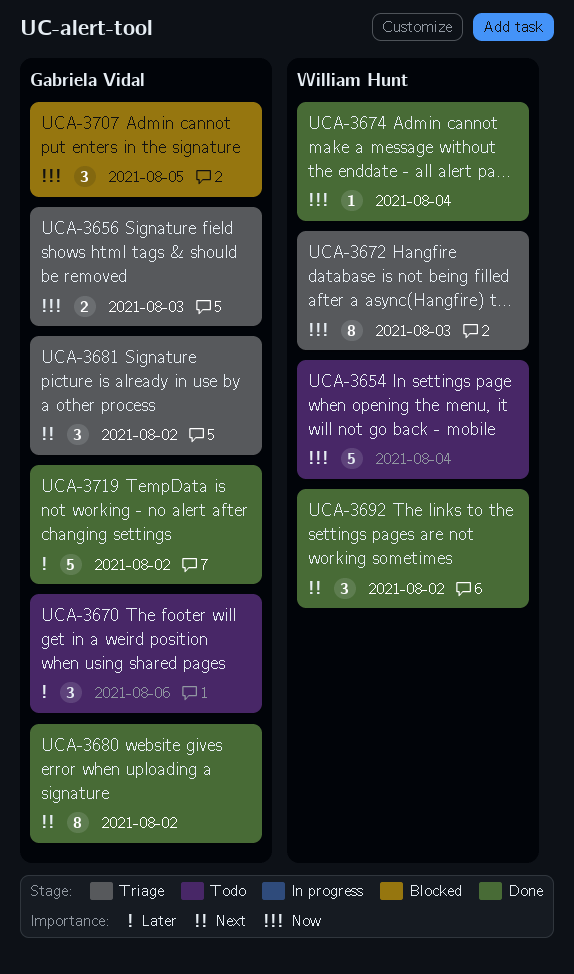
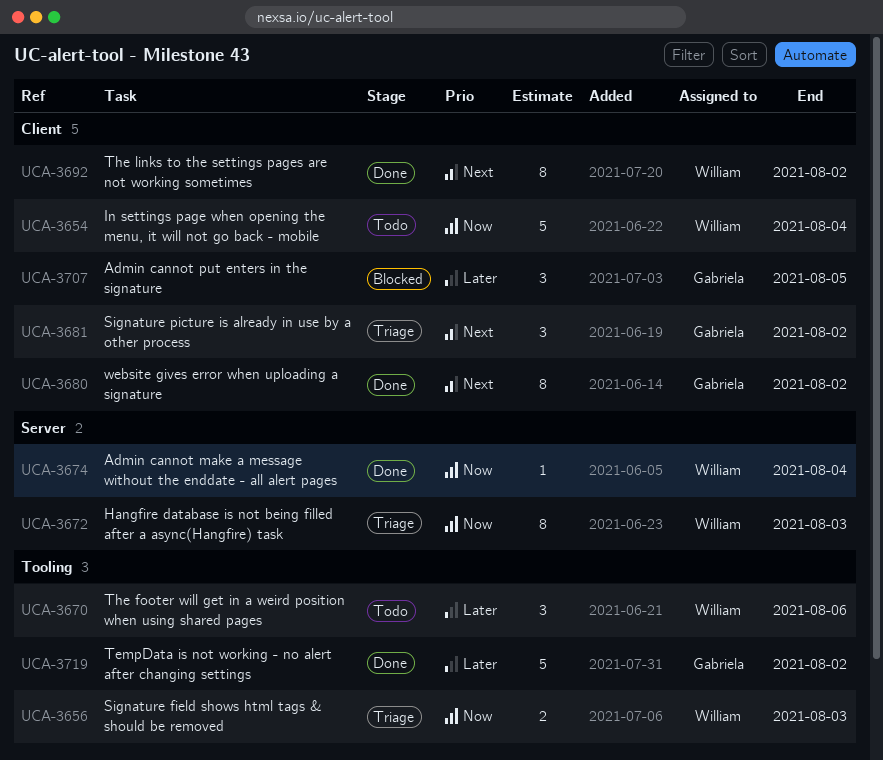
UCA-3656, owner: Gabriela Vidal -> William Hunt
UCA-3670, owner: Gabriela Vidal -> William Hunt
UCA-3692, estimate: 3 -> 8
UCA-3707, priority: Now -> Later

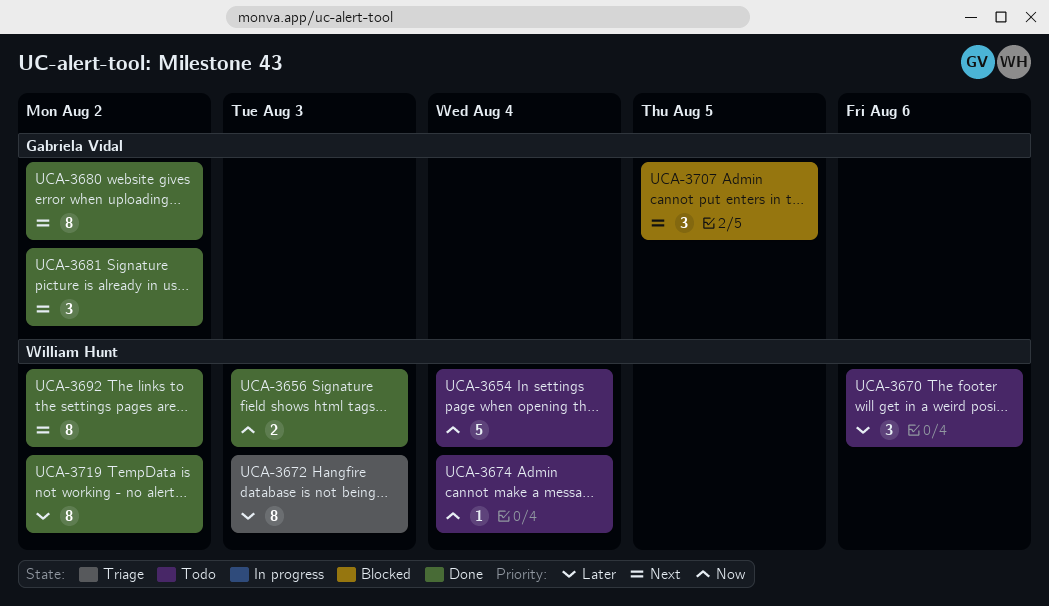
UCA-3656, status: Triage -> Done
UCA-3672, priority: Now -> Later
UCA-3674, status: Done -> Todo
UCA-3681, status: Triage -> Done
UCA-3707, priority: Later -> Next
UCA-3719, owner: Gabriela Vidal -> William Hunt
UCA-3719, estimate: 5 -> 8

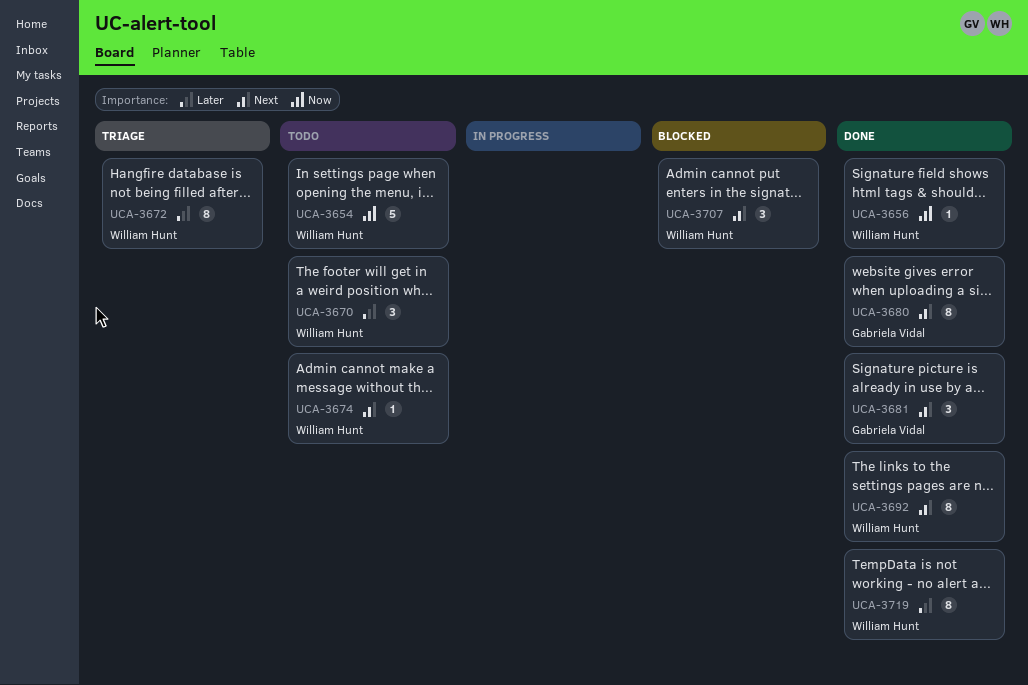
UCA-3656, estimate: 2 -> 1
UCA-3674, priority: Now -> Next
UCA-3707, owner: Gabriela Vidal -> William Hunt

